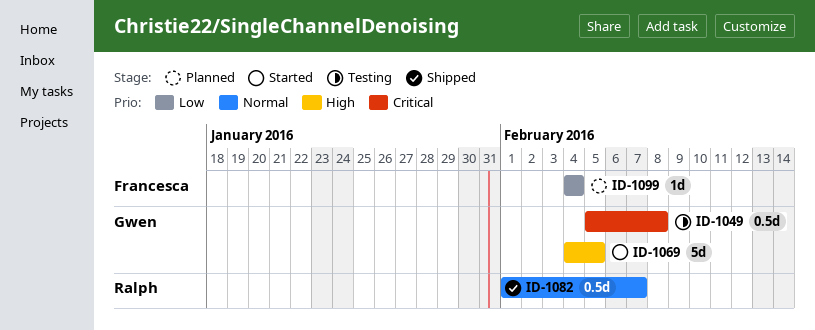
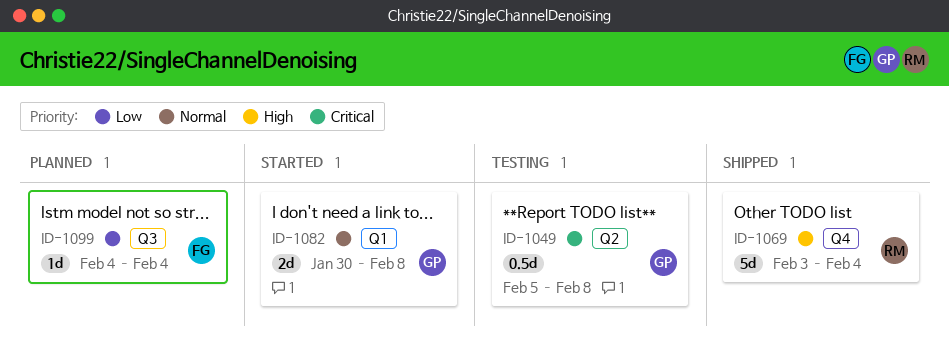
ID-1069, status: Started -> Shipped
ID-1069, owner: Gwen -> Ralph
ID-1069, start: Feb 4 -> Feb 3
ID-1069, due: Feb 5 -> Feb 4
ID-1082, status: Shipped -> Started
ID-1082, owner: Ralph -> Gwen
ID-1082, estimate: 0.5d -> 2d
ID-1082, start: Feb 1 -> Jan 30
ID-1082, due: Feb 7 -> Feb 8

